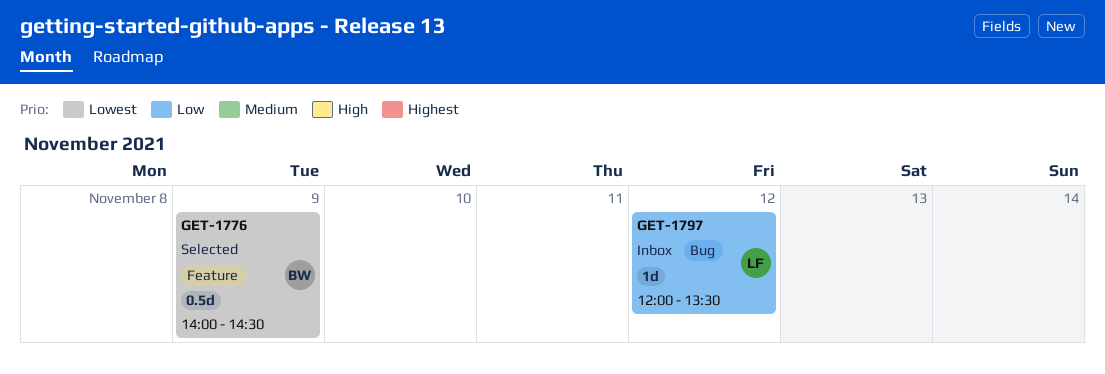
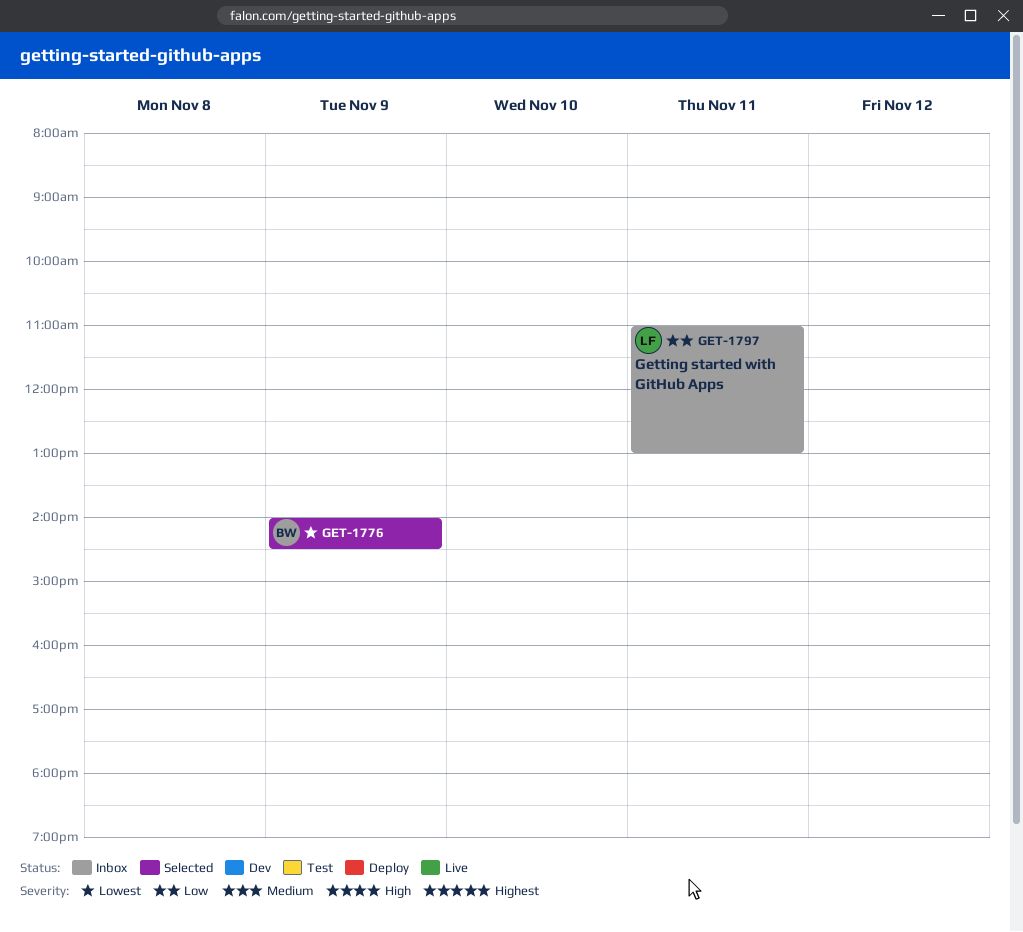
GET-1797, day: Nov 12 -> Nov 11
GET-1797, begins: 12:00 -> 11:00
GET-1797, ends: 13:30 -> 13:00

